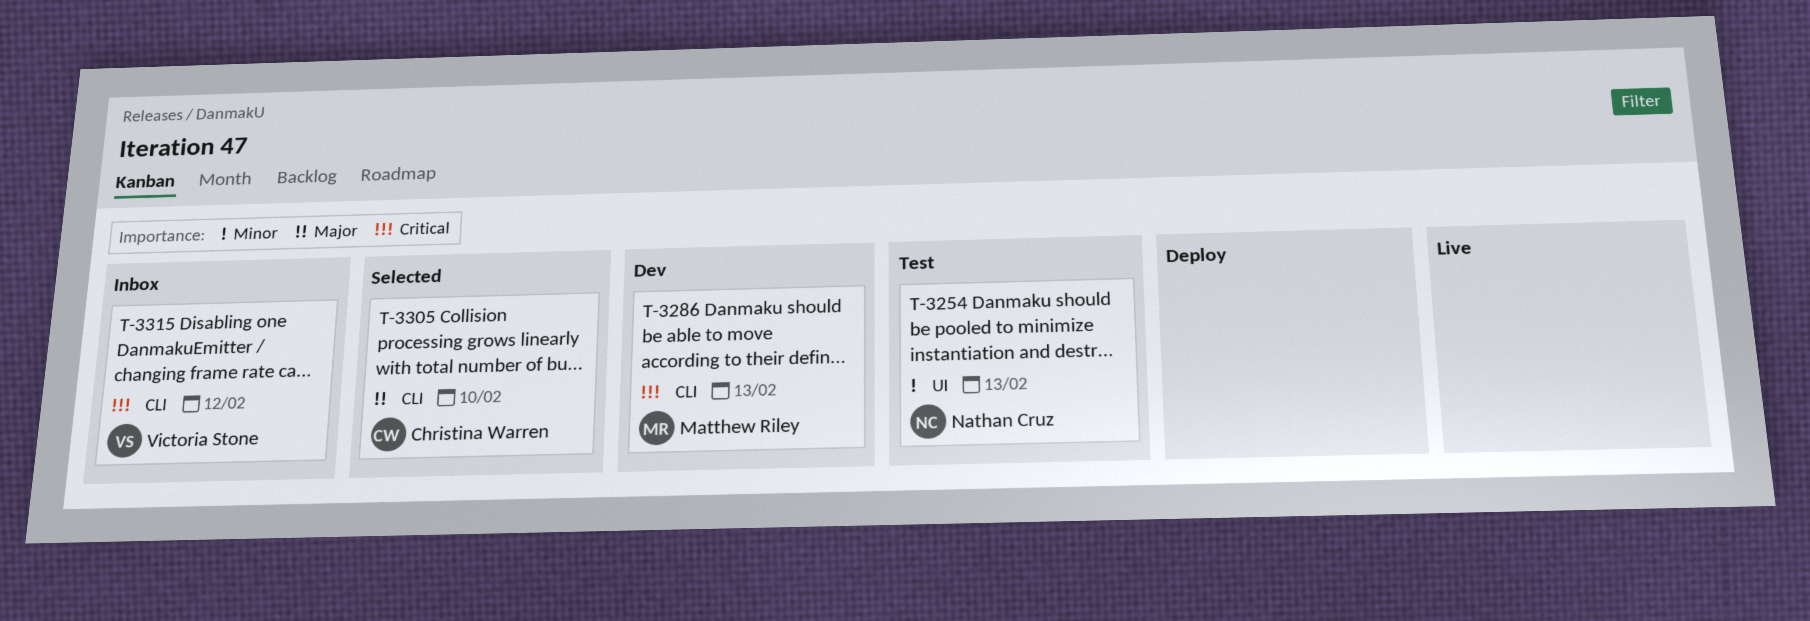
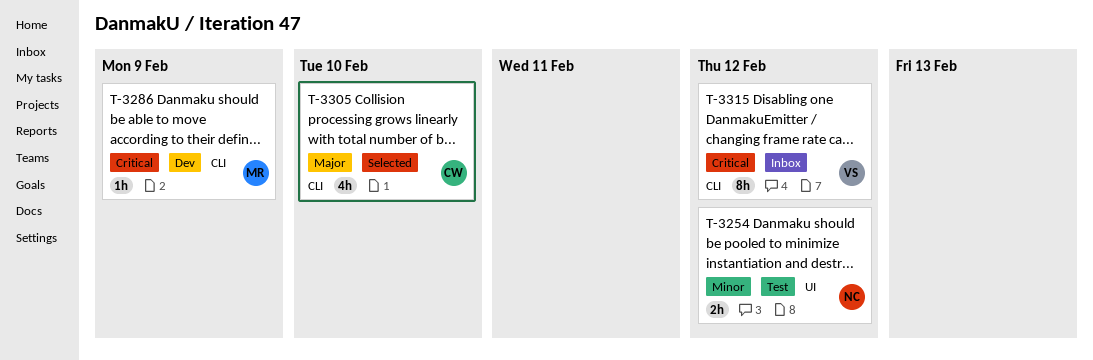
T-3254, due: Feb 13 -> Feb 12
T-3286, due: Feb 13 -> Feb 9

